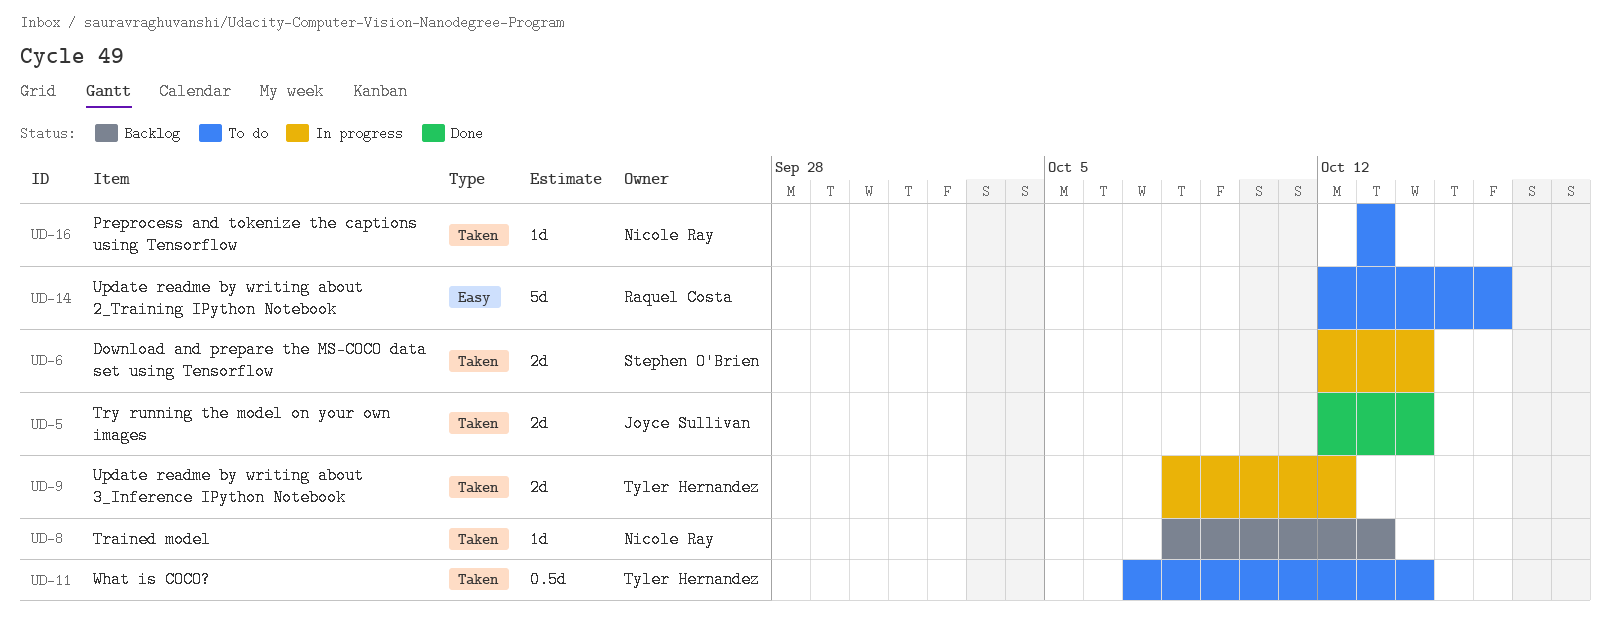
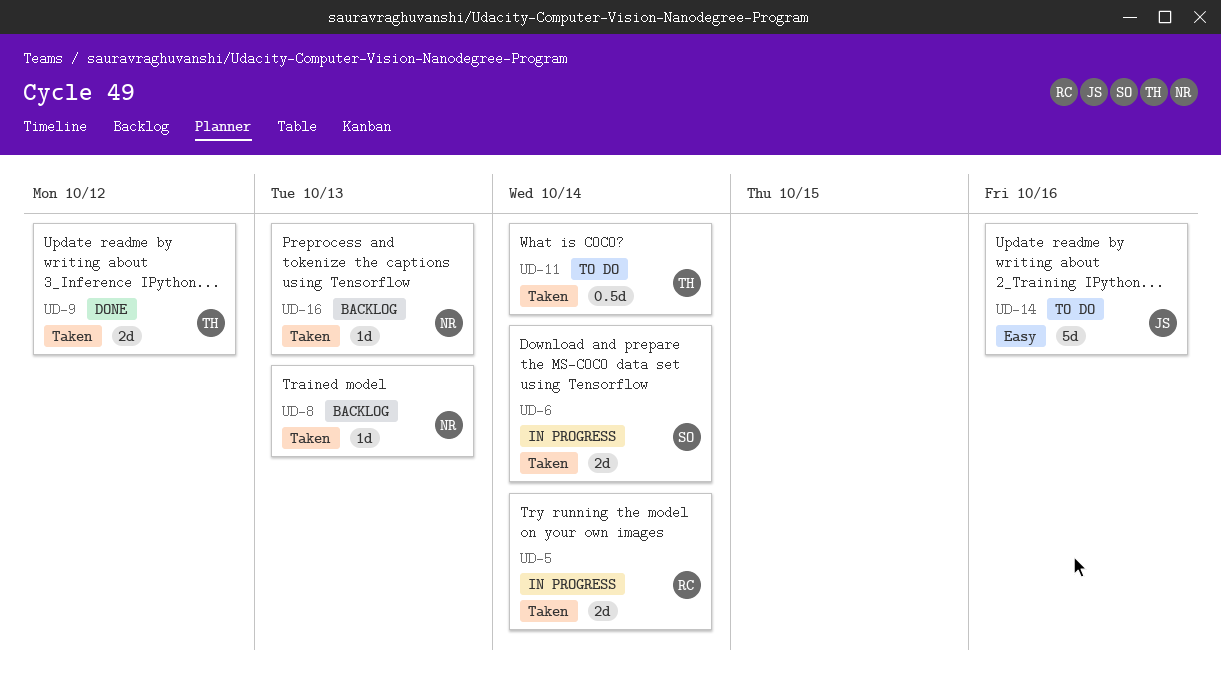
UD-5, status: Done -> In progress
UD-5, owner: Joyce Sullivan -> Raquel Costa
UD-9, status: In progress -> Done
UD-14, owner: Raquel Costa -> Joyce Sullivan
UD-16, status: To do -> Backlog

